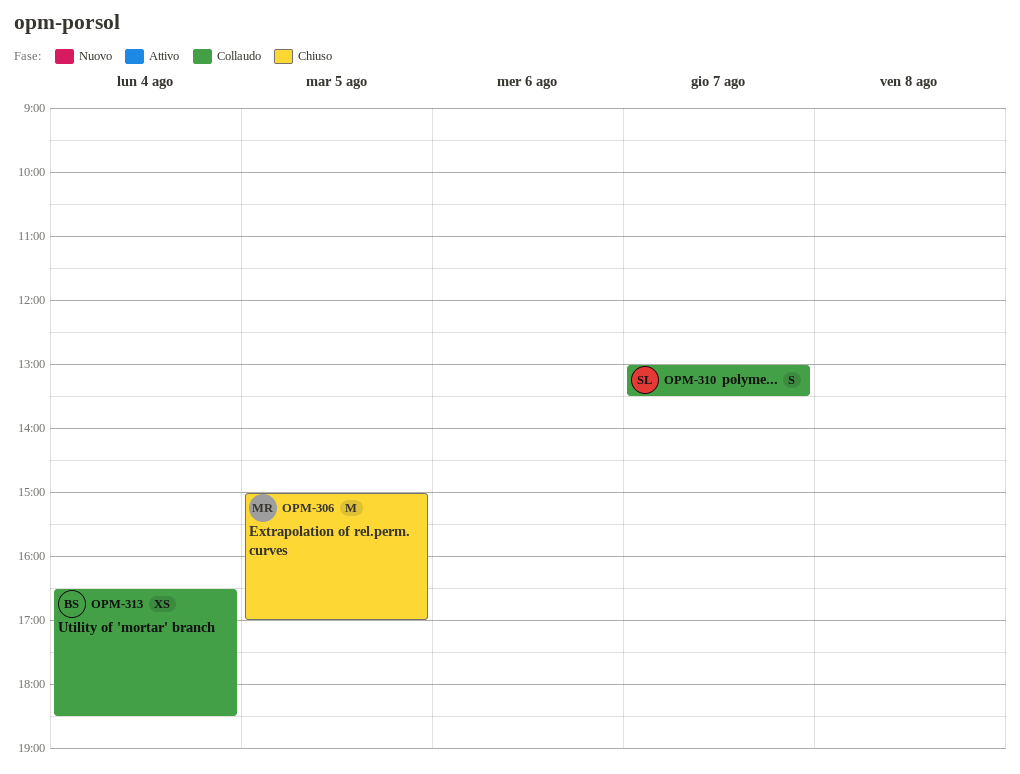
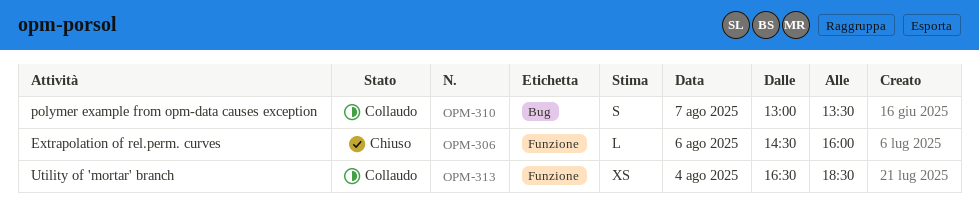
OPM-306, estimate: M -> L
OPM-306, day: Aug 5 -> Aug 6
OPM-306, begins: 15:00 -> 14:30
OPM-306, ends: 17:00 -> 16:00

